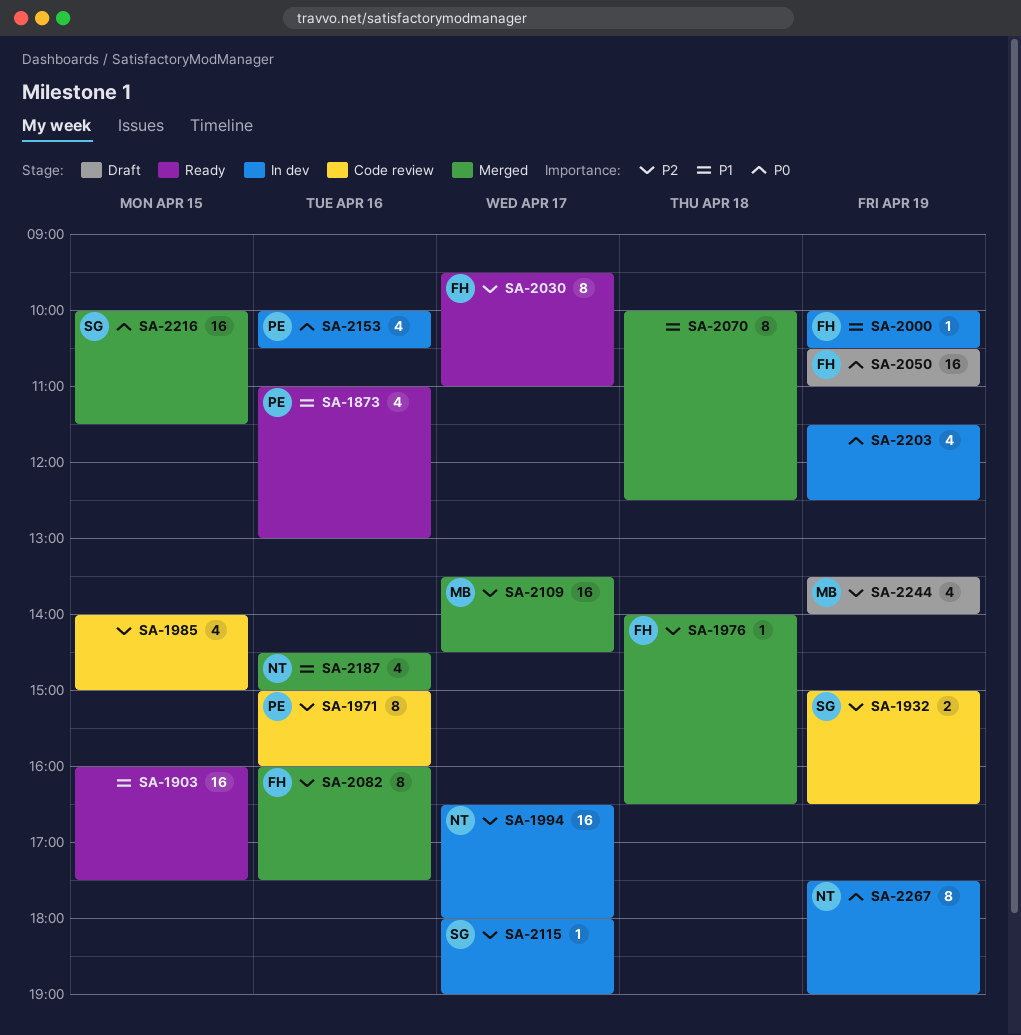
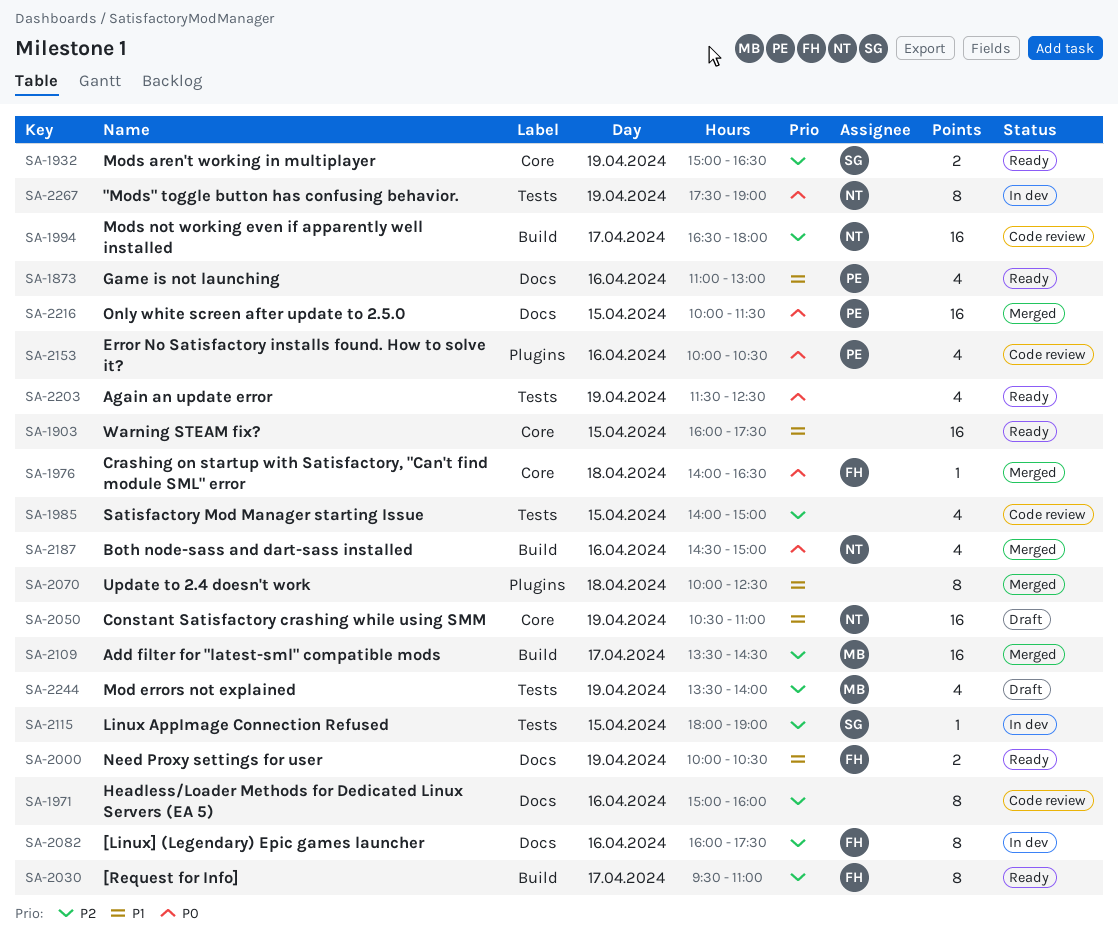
SA-1932, status: Code review -> Ready
SA-1971, owner: PE -> none
SA-1976, priority: P2 -> P0
SA-1994, status: In dev -> Code review
SA-2000, status: In dev -> Ready
SA-2000, estimate: 1 -> 2
SA-2050, owner: FH -> NT
SA-2050, priority: P0 -> P1
SA-2082, status: Merged -> In dev
SA-2115, day: Apr 17 -> Apr 15
SA-2153, status: In dev -> Code review
SA-2187, priority: P1 -> P0
SA-2203, status: In dev -> Ready
SA-2216, owner: SG -> PE

